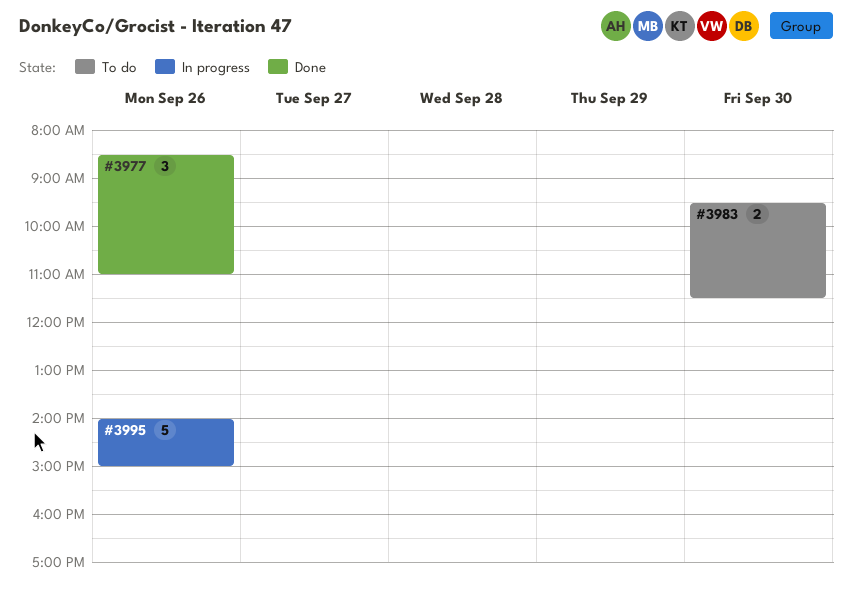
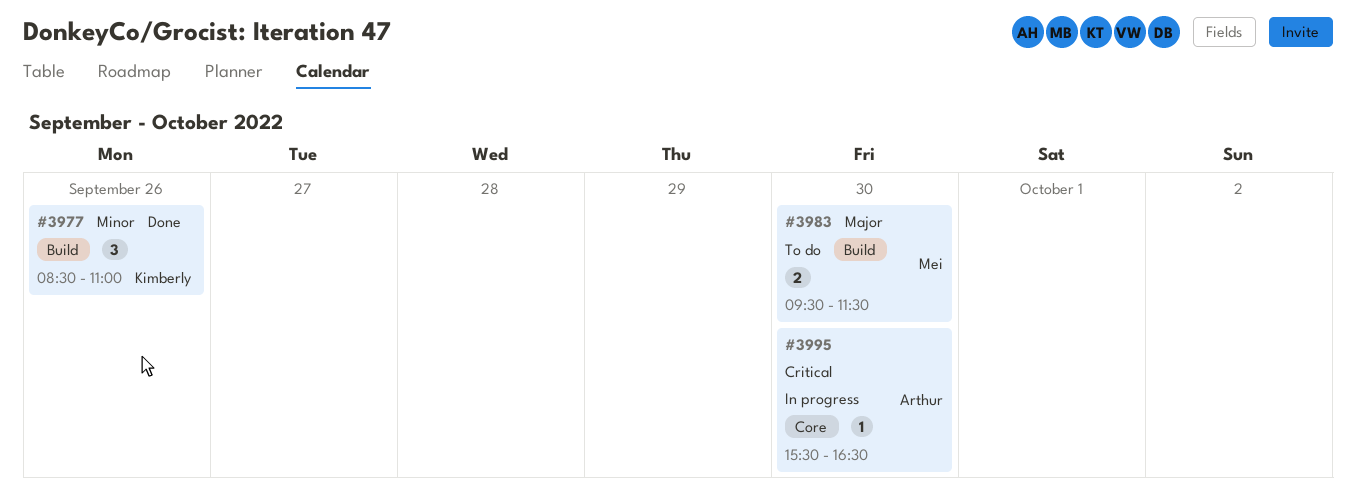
#3995, estimate: 5 -> 1
#3995, day: Sep 26 -> Sep 30
#3995, begins: 14:00 -> 15:30
#3995, ends: 15:00 -> 16:30

